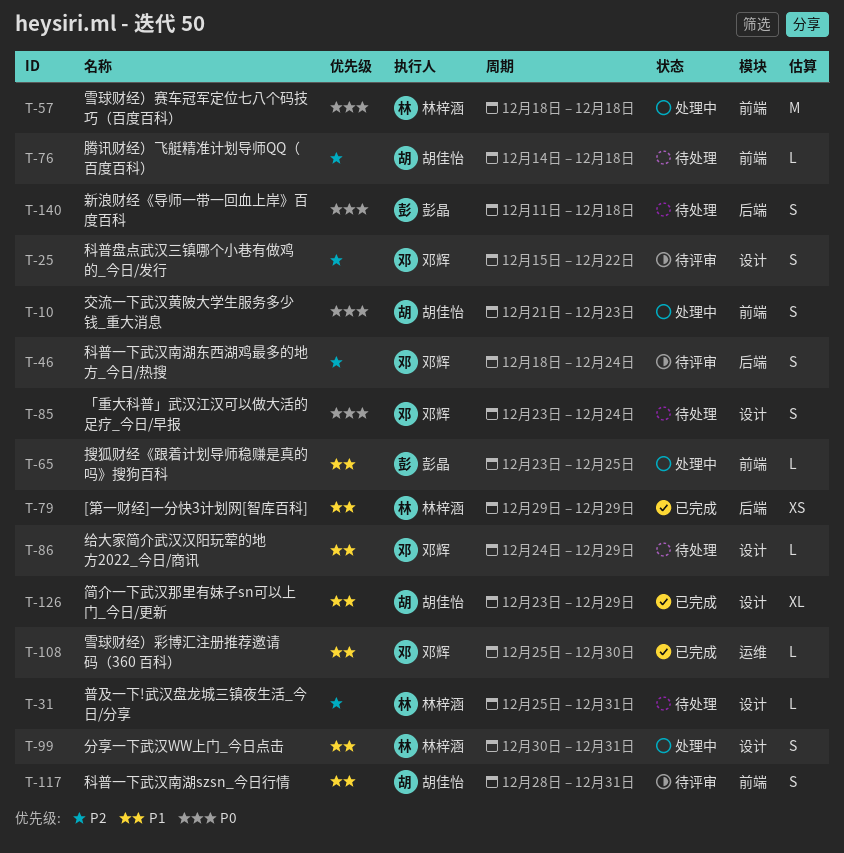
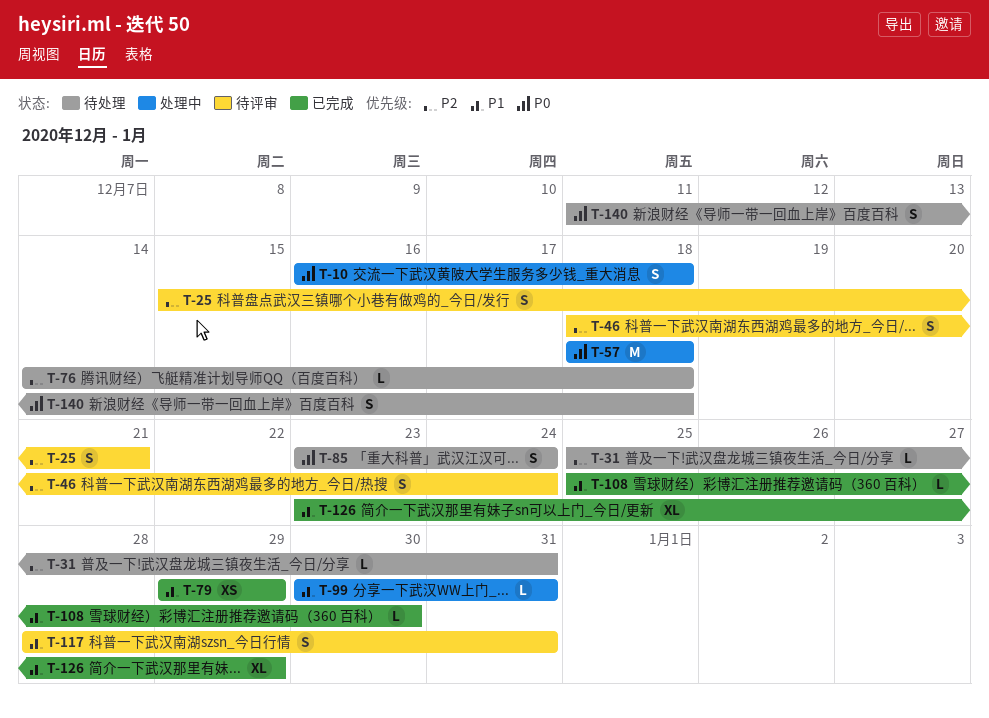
T-10, start: Dec 21 -> Dec 16
T-10, due: Dec 23 -> Dec 18
T-25, due: Dec 22 -> Dec 21
T-65: present -> none
T-86: present -> none
T-99, estimate: S -> L

